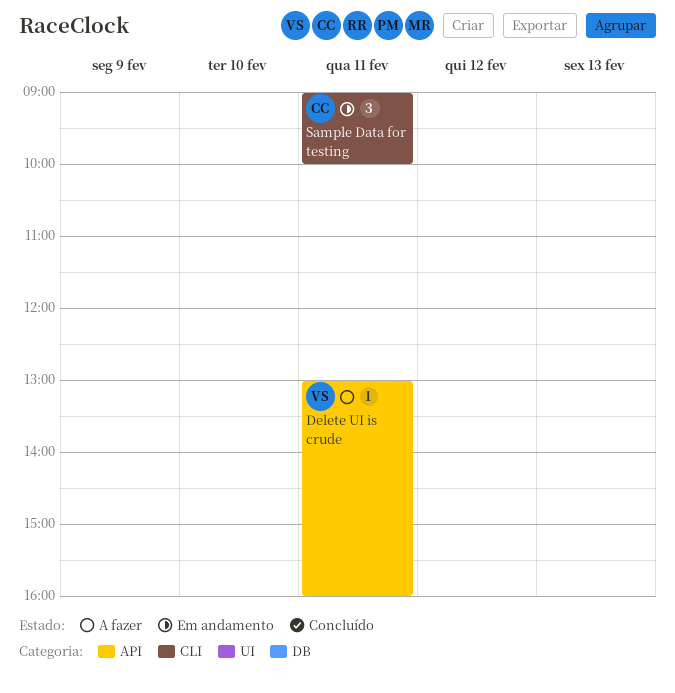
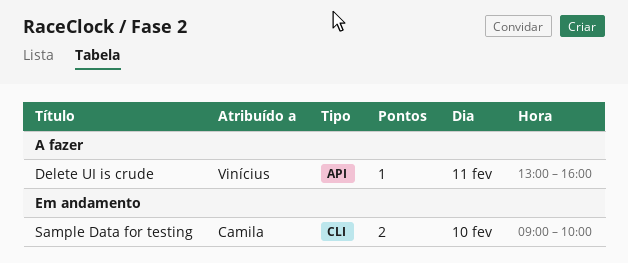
Sample Data for testing, estimate: 3 -> 2
Sample Data for testing, day: Feb 11 -> Feb 10

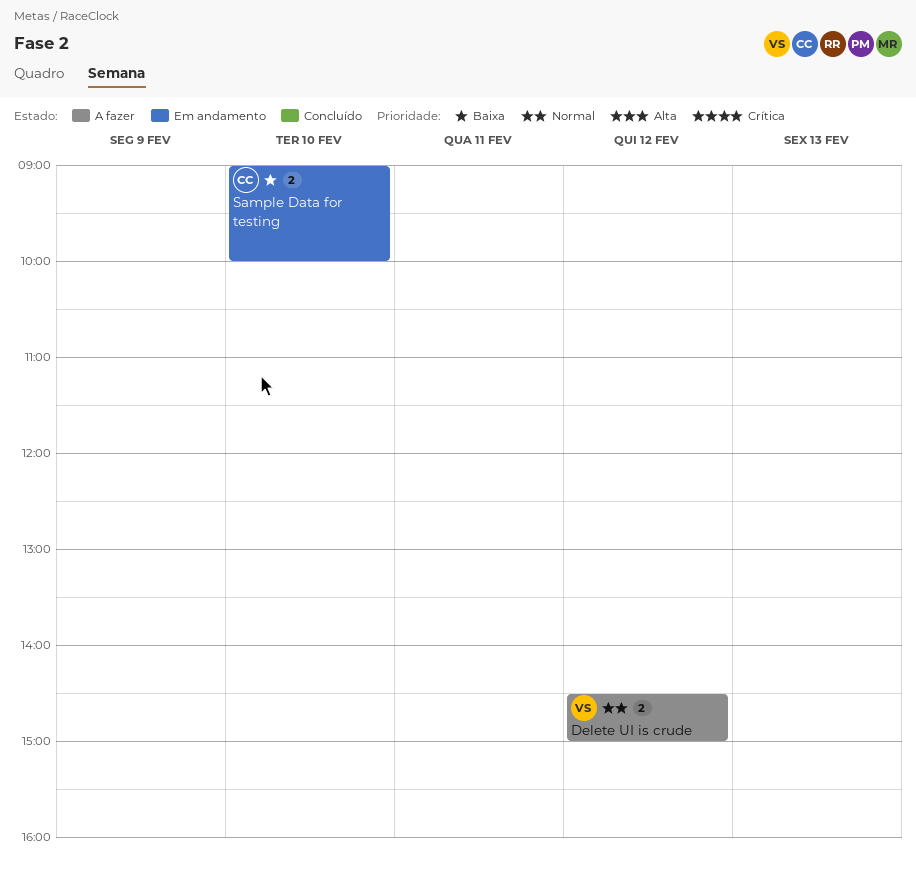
Delete UI is crude, estimate: 1 -> 2
Delete UI is crude, day: Feb 11 -> Feb 12
Delete UI is crude, begins: 13:00 -> 14:30
Delete UI is crude, ends: 16:00 -> 15:00

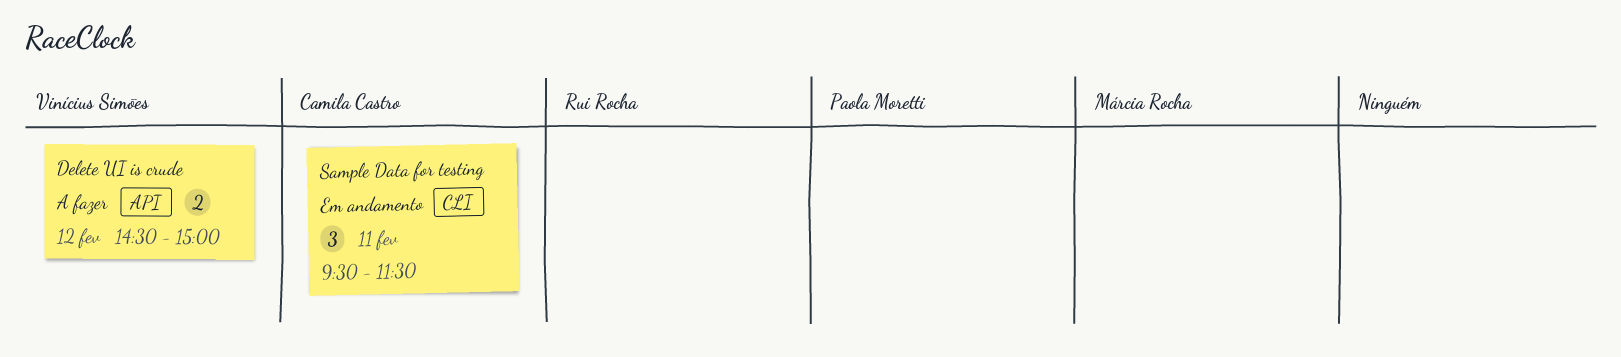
Sample Data for testing, estimate: 2 -> 3
Sample Data for testing, day: Feb 10 -> Feb 11
Sample Data for testing, begins: 09:00 -> 09:30
Sample Data for testing, ends: 10:00 -> 11:30

